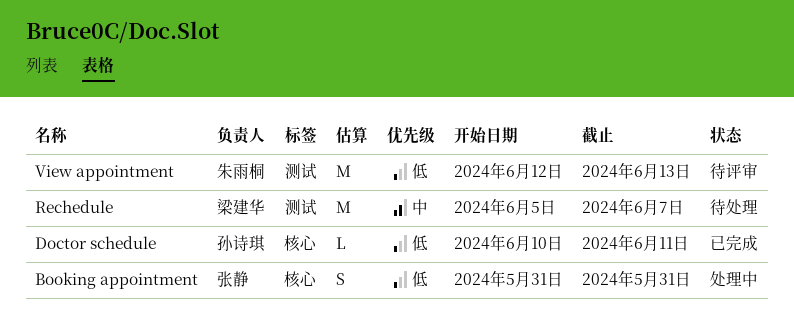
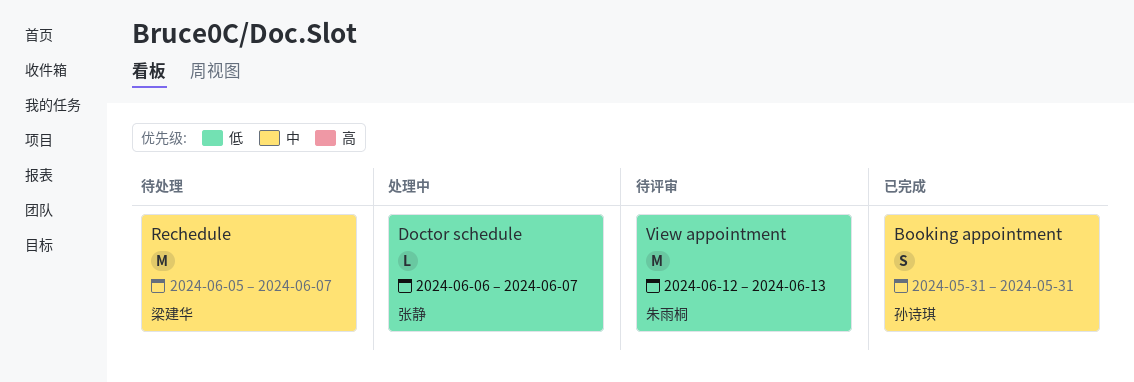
Booking appointment, status: 处理中 -> 已完成
Booking appointment, owner: 张静 -> 孙诗琪
Booking appointment, priority: 低 -> 中
Doctor schedule, status: 已完成 -> 处理中
Doctor schedule, owner: 孙诗琪 -> 张静
Doctor schedule, start: Jun 10 -> Jun 6
Doctor schedule, due: Jun 11 -> Jun 7

